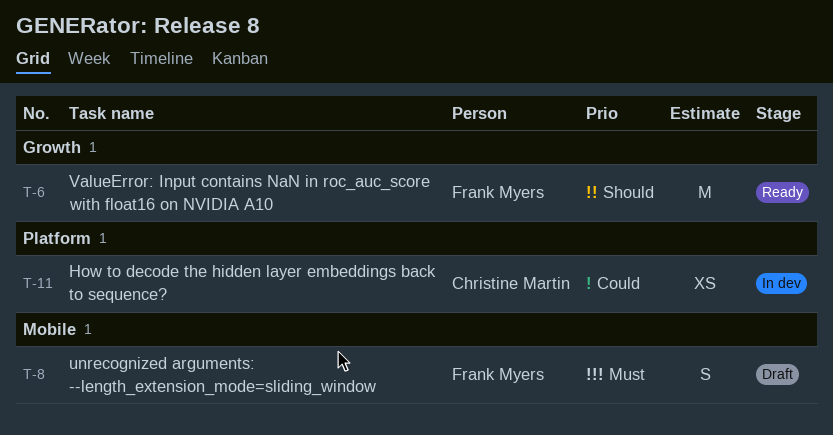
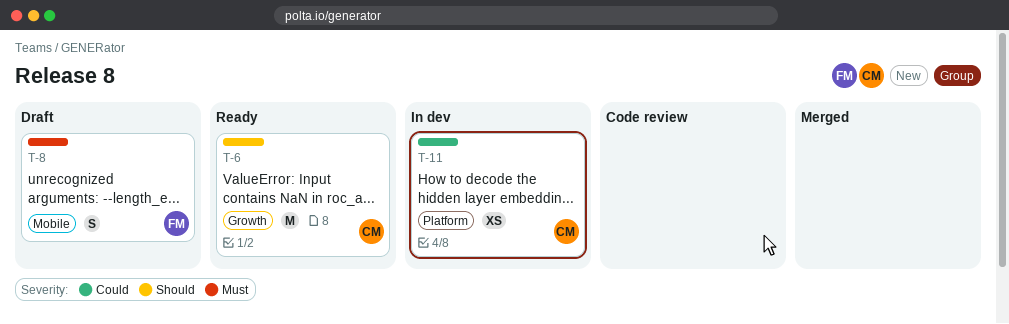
T-6, owner: Frank Myers -> Christine Martin

